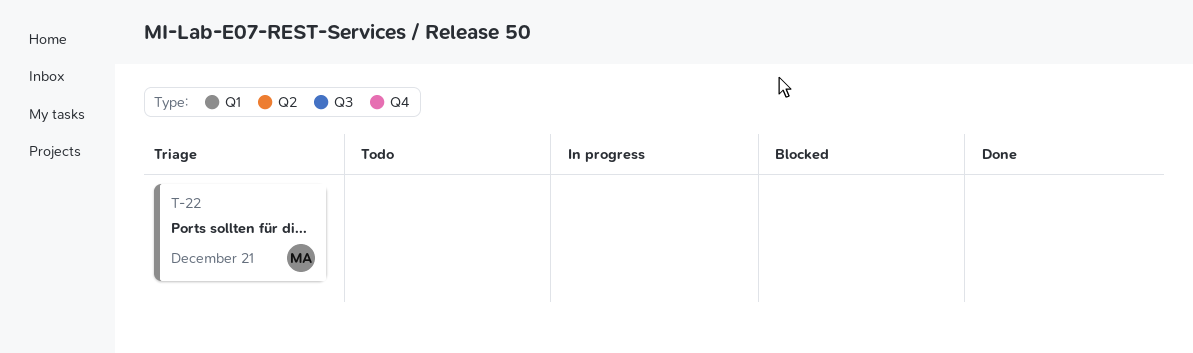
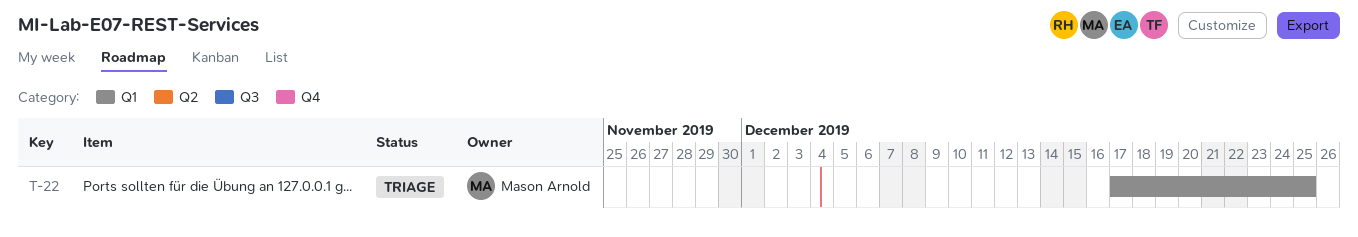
T-22, due: Dec 21 -> Dec 25

